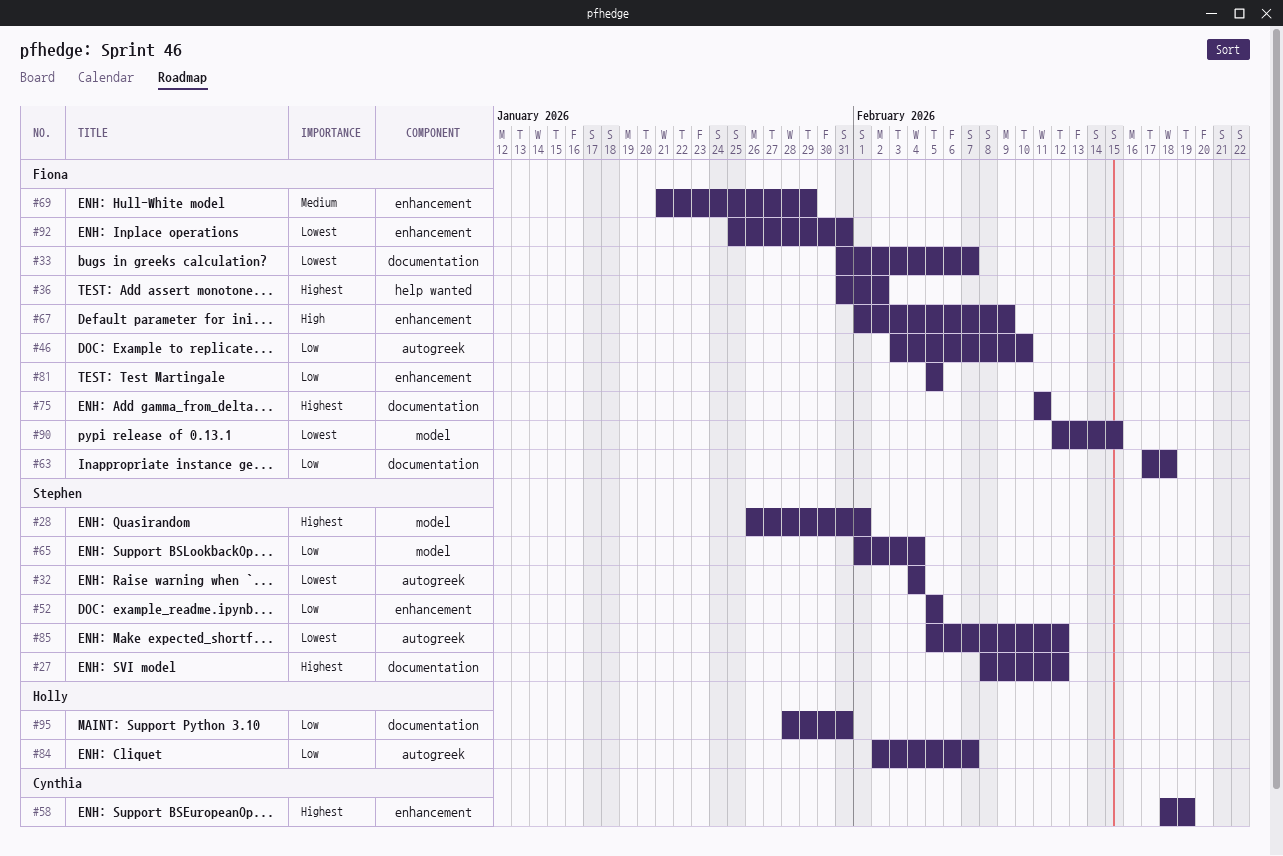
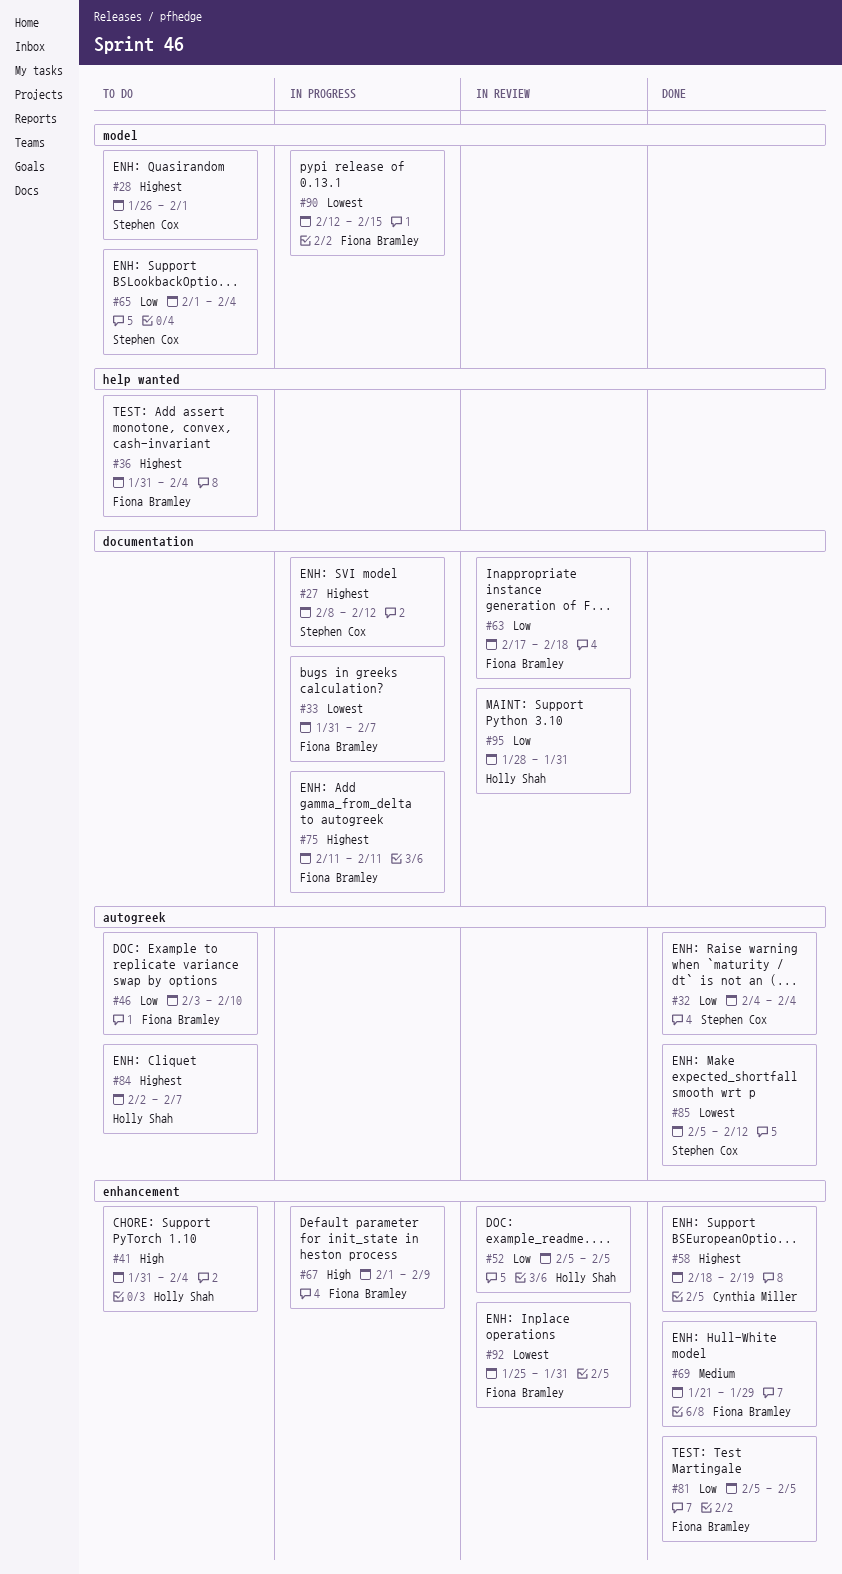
#32, priority: Lowest -> Low
#36, due: Feb 2 -> Feb 4
#41: none -> present
#52, owner: Stephen Cox -> Holly Shah
#84, priority: Low -> Highest

